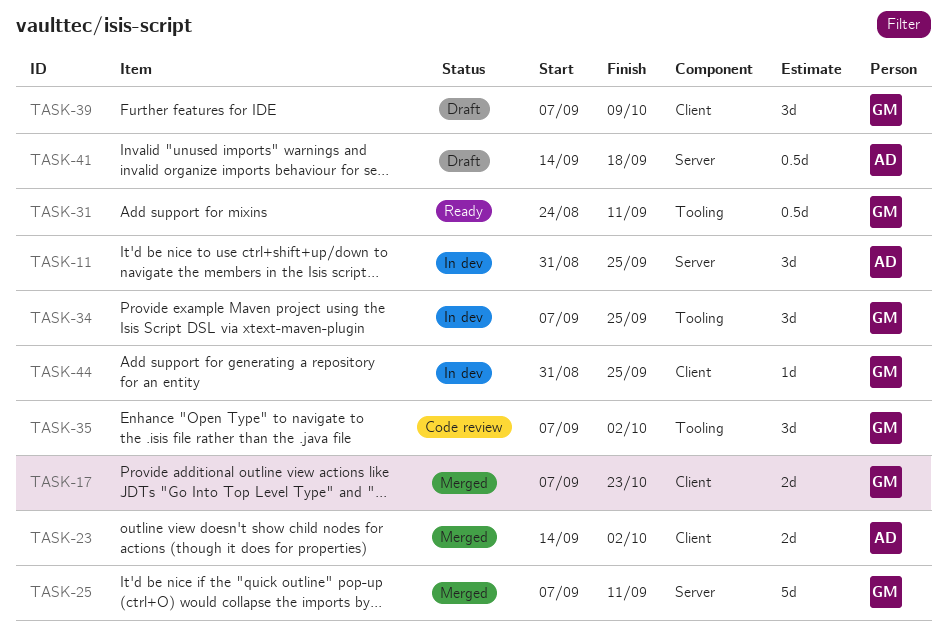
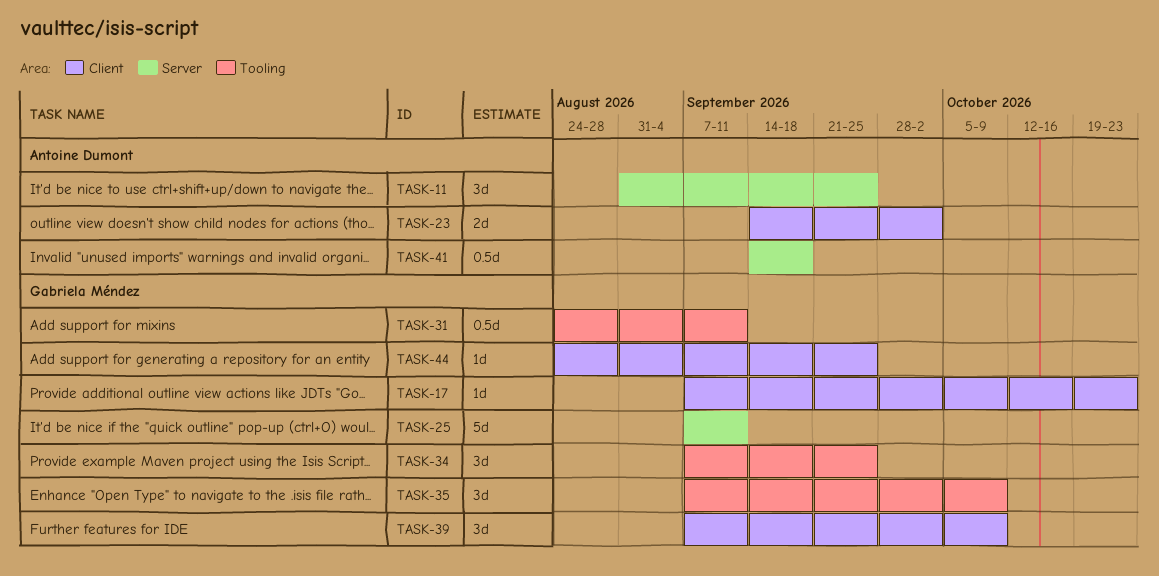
TASK-17, estimate: 2d -> 1d
TASK-35, due: Oct 2 -> Oct 9
TASK-44, start: Aug 31 -> Aug 24

